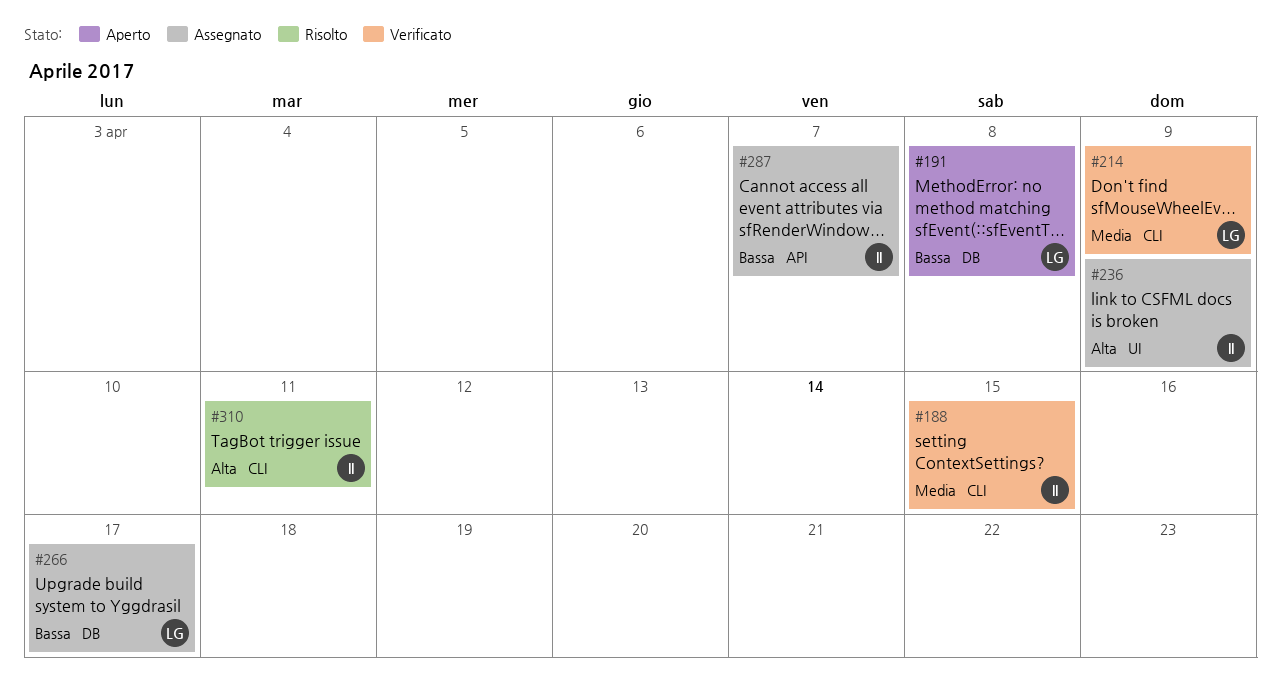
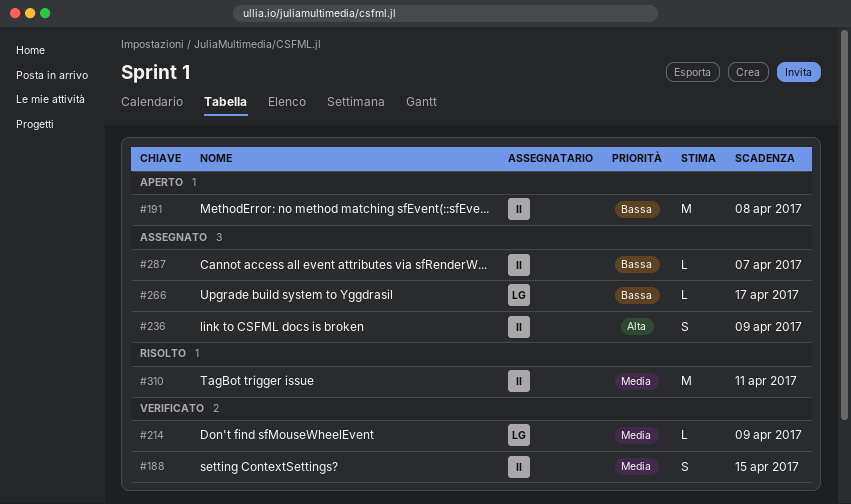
#191, owner: LG -> II
#310, priority: Alta -> Media

